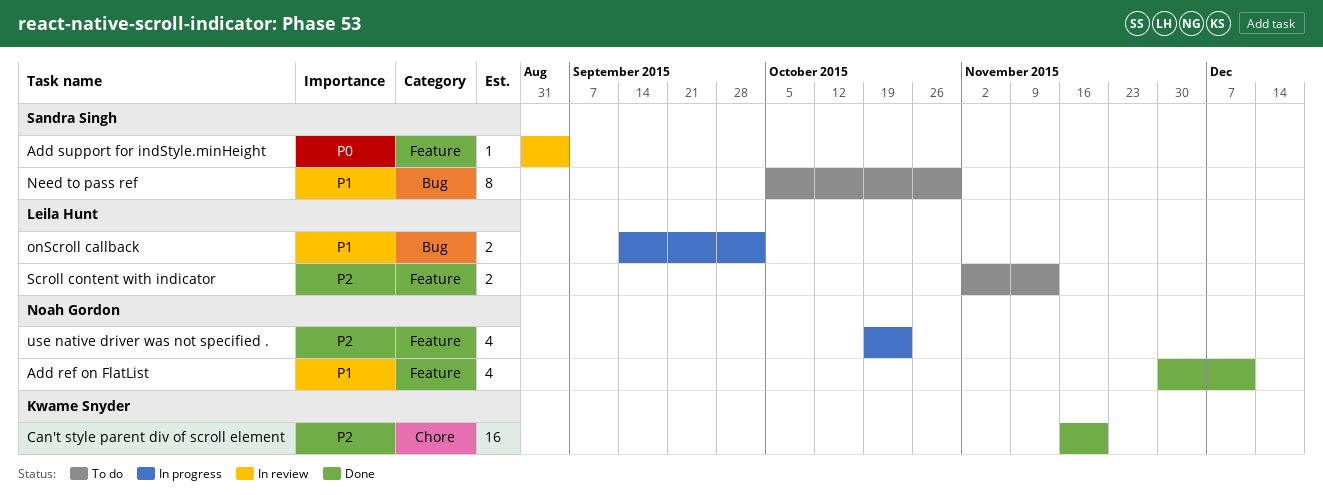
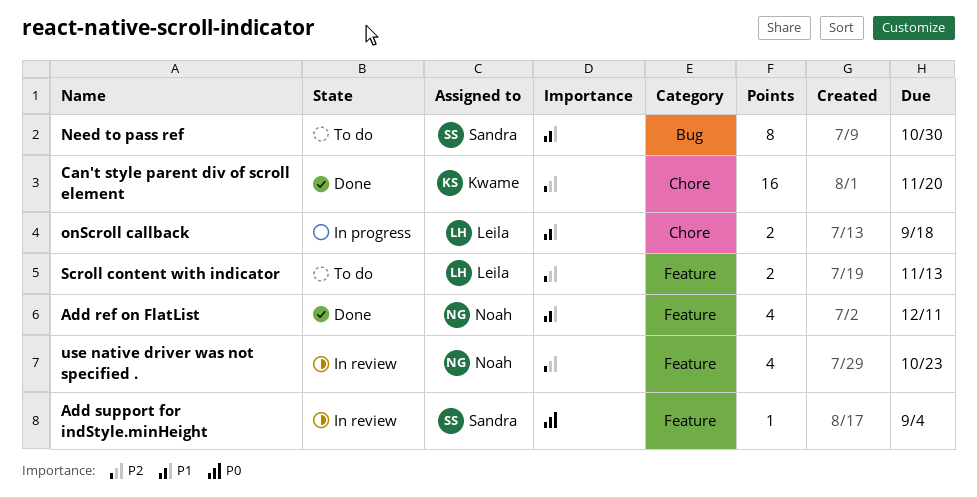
onScroll callback, label: Bug -> Chore
onScroll callback, due: Oct 2 -> Sep 18
use native driver was not specified ., status: In progress -> In review

